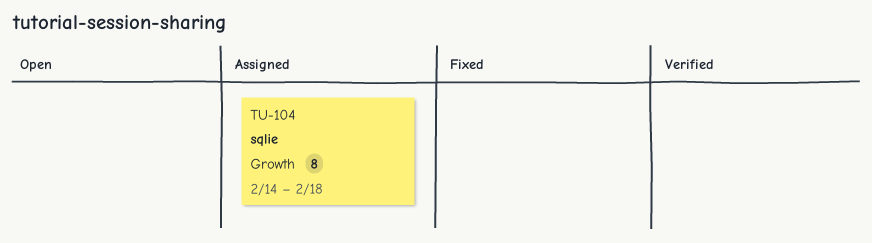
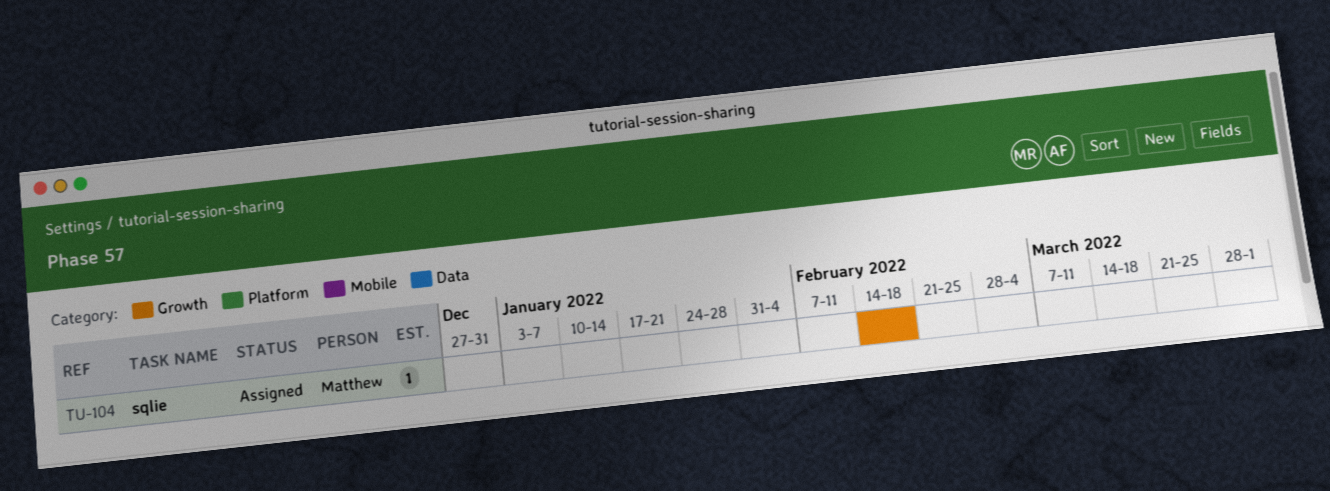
TU-104, estimate: 8 -> 1

